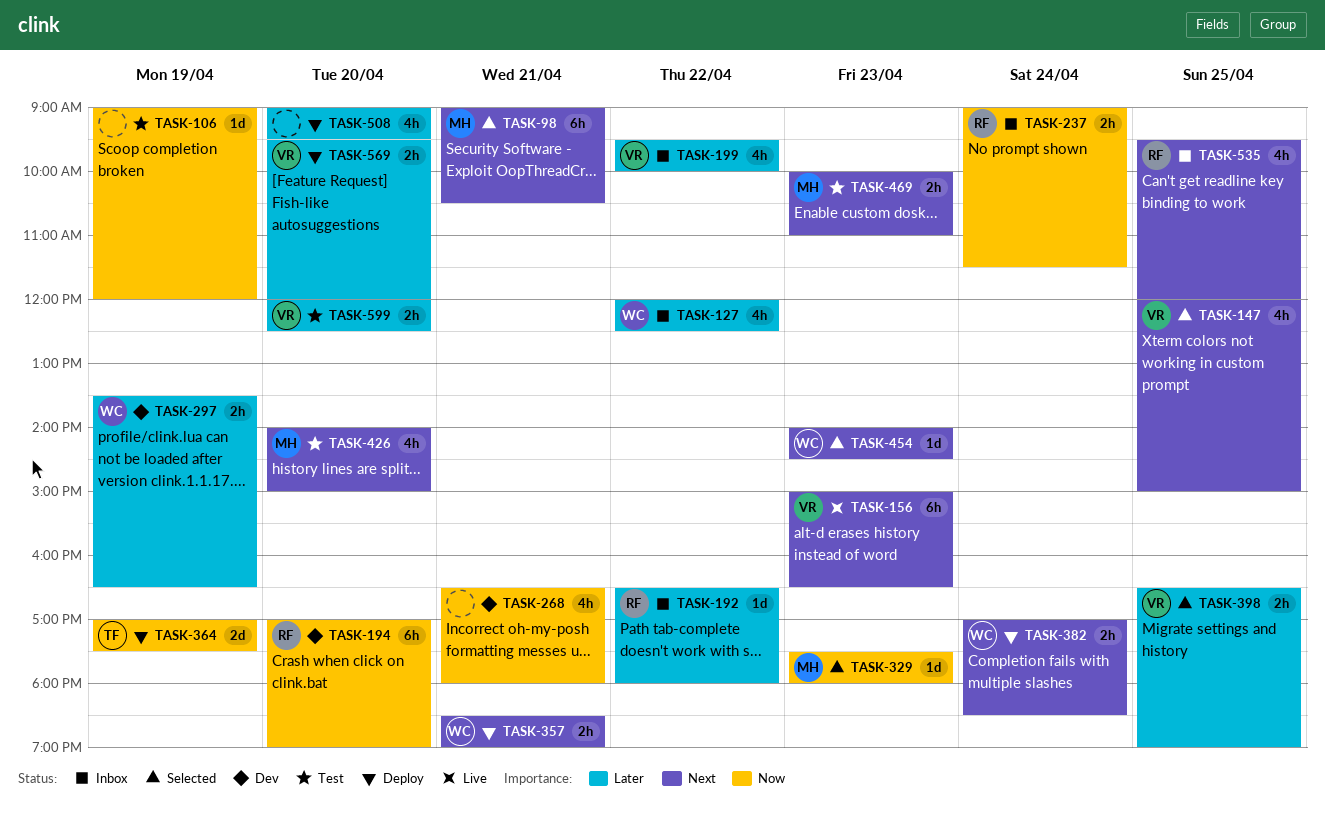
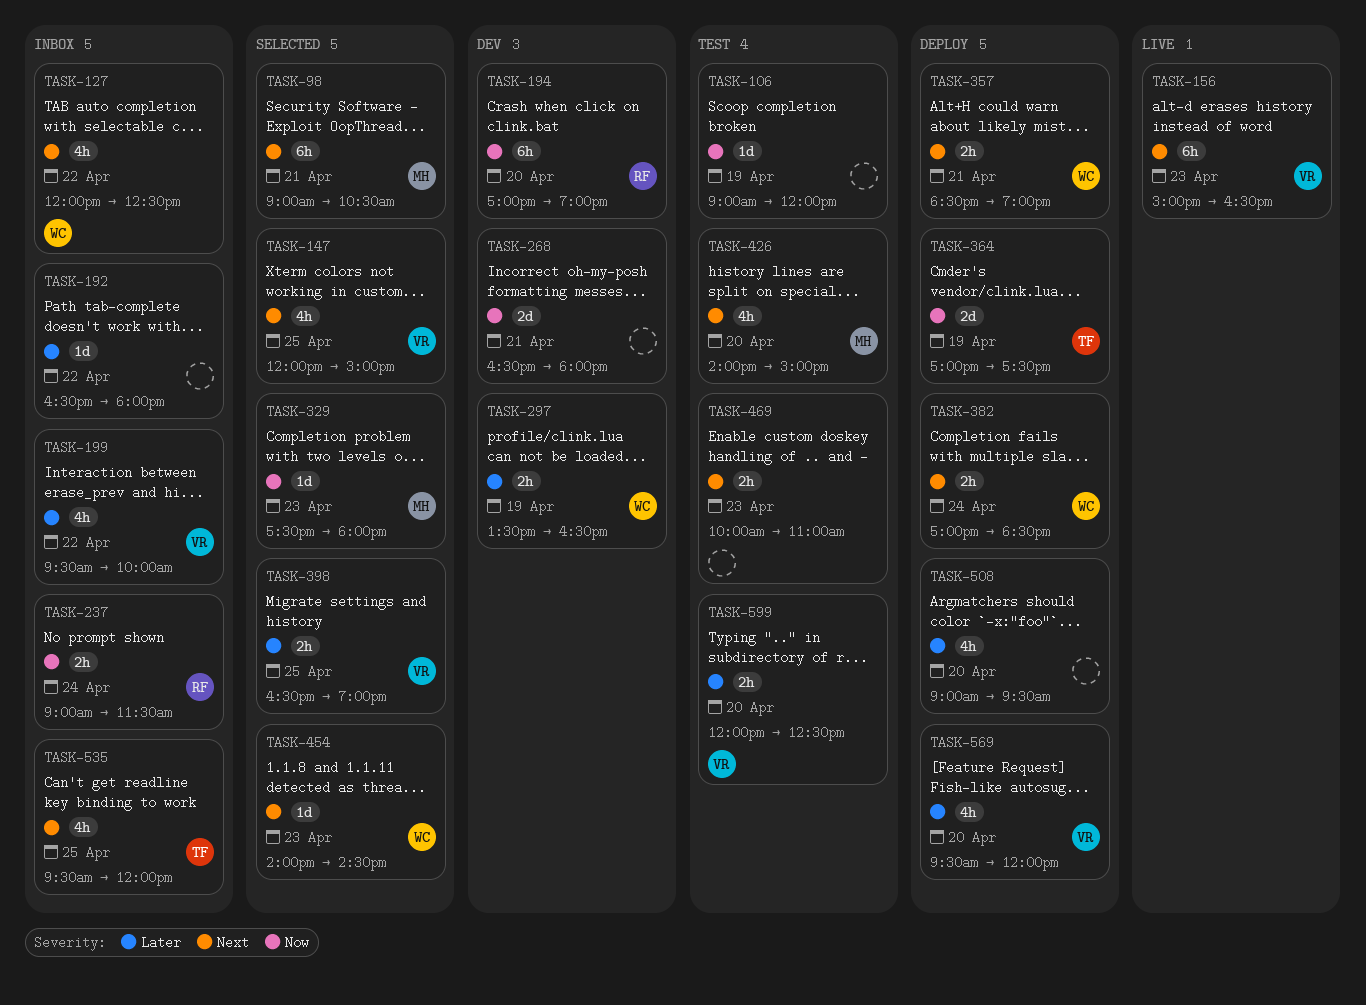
TASK-127, priority: Later -> Next
TASK-192, owner: RF -> none
TASK-268, estimate: 4h -> 2d
TASK-469, owner: MH -> none
TASK-535, owner: RF -> TF
TASK-569, estimate: 2h -> 4h

